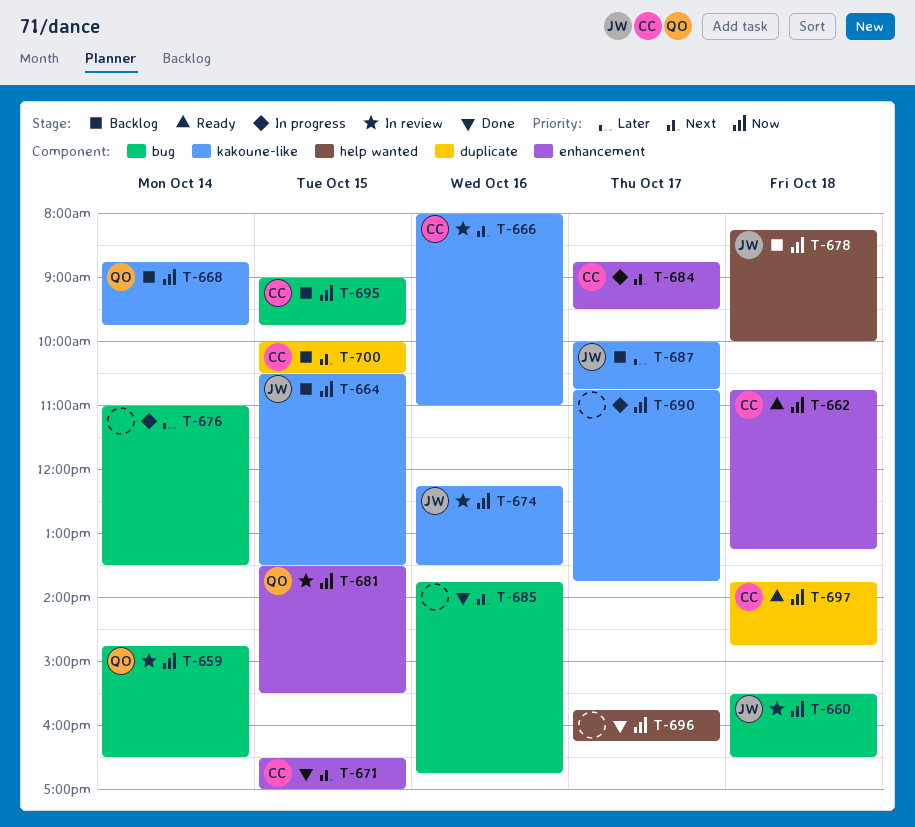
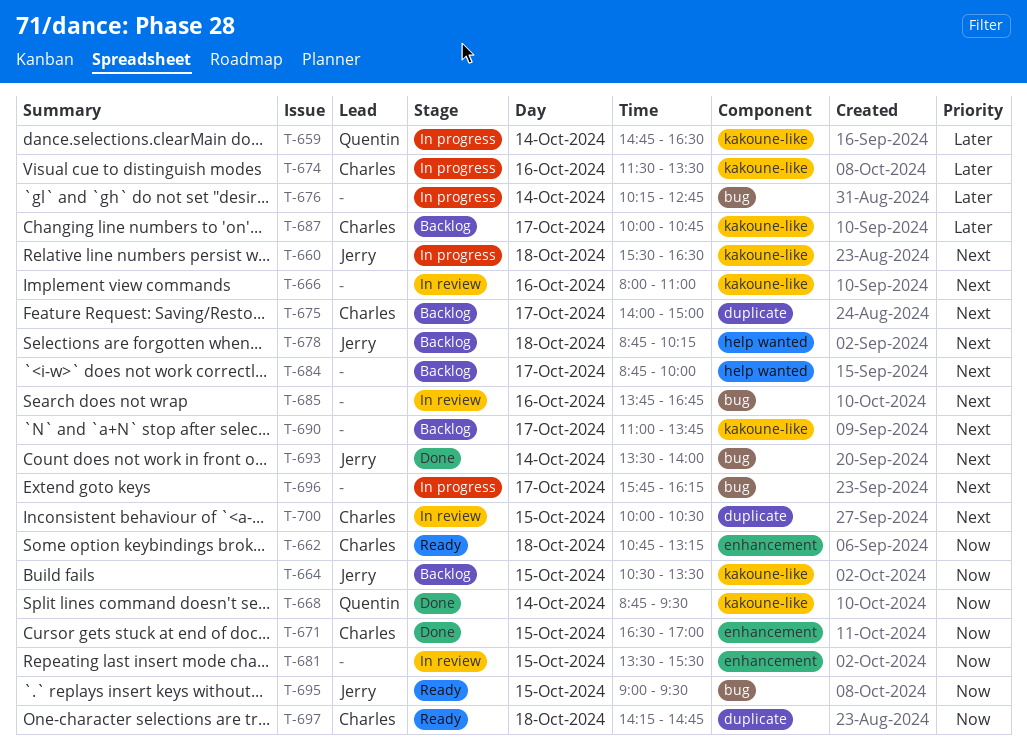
T-659, status: In review -> In progress
T-659, priority: Now -> Later
T-659, label: bug -> kakoune-like
T-660, status: In review -> In progress
T-660, priority: Now -> Next
T-660, label: bug -> kakoune-like
T-666, owner: Charles -> none
T-668, status: Backlog -> Done
T-668, ends: 09:45 -> 09:30
T-671, priority: Next -> Now
T-674, status: In review -> In progress
T-674, owner: Jerry -> Charles
T-674, priority: Now -> Later
T-674, begins: 12:15 -> 11:30
T-675: none -> present
T-676, begins: 11:00 -> 10:15
T-676, ends: 13:30 -> 12:45
T-678, priority: Now -> Next
T-678, begins: 08:15 -> 08:45
T-678, ends: 10:00 -> 10:15
T-681, owner: Quentin -> none
T-684, status: In progress -> Backlog
T-684, owner: Charles -> none
T-684, label: enhancement -> help wanted
T-684, ends: 09:30 -> 10:00
T-685, status: Done -> In review
T-687, owner: Jerry -> Charles
T-690, status: In progress -> Backlog
T-690, priority: Now -> Next
T-690, begins: 10:45 -> 11:00
T-693: none -> present
T-695, status: Backlog -> Ready
T-695, owner: Charles -> Jerry
T-695, ends: 09:45 -> 09:30
T-696, status: Done -> In progress
T-696, priority: Now -> Next
T-696, label: help wanted -> bug
T-697, begins: 13:45 -> 14:15
T-700, status: Backlog -> In review

